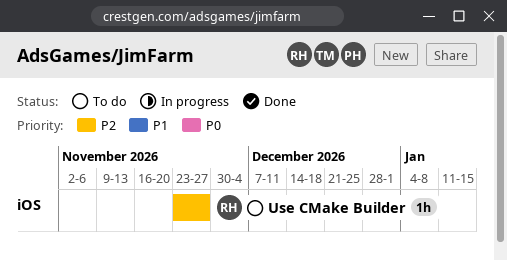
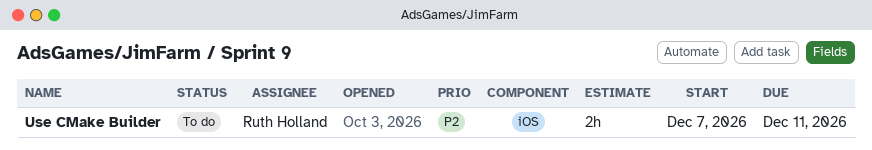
Use CMake Builder, estimate: 1h -> 2h
Use CMake Builder, start: Nov 23 -> Dec 7
Use CMake Builder, due: Nov 27 -> Dec 11

